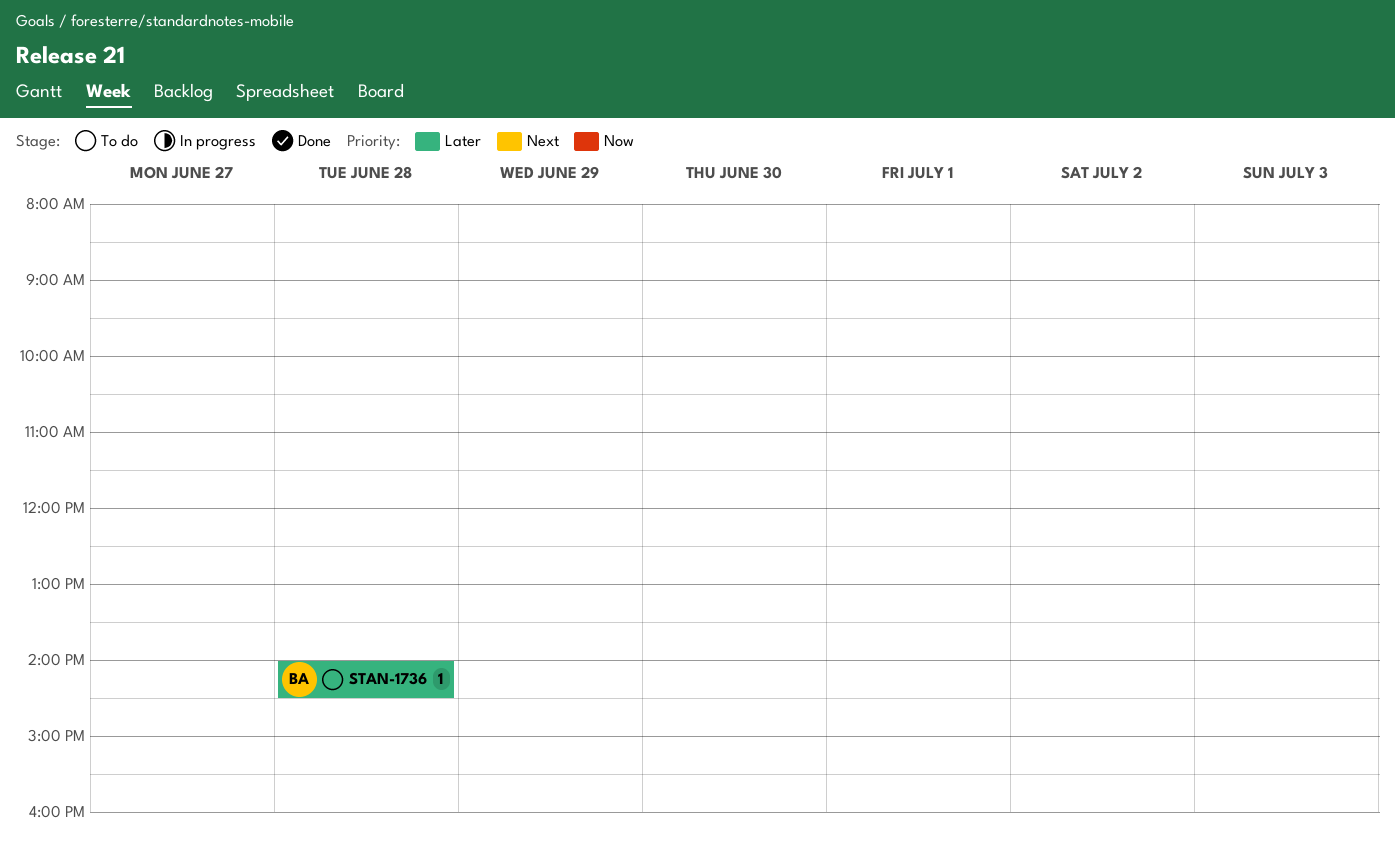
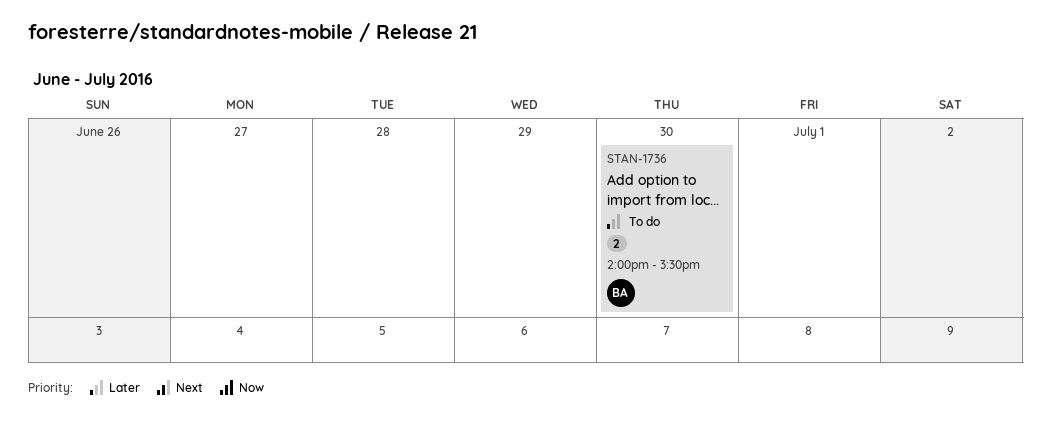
STAN-1736, estimate: 1 -> 2
STAN-1736, day: Jun 28 -> Jun 30
STAN-1736, ends: 14:30 -> 15:30

